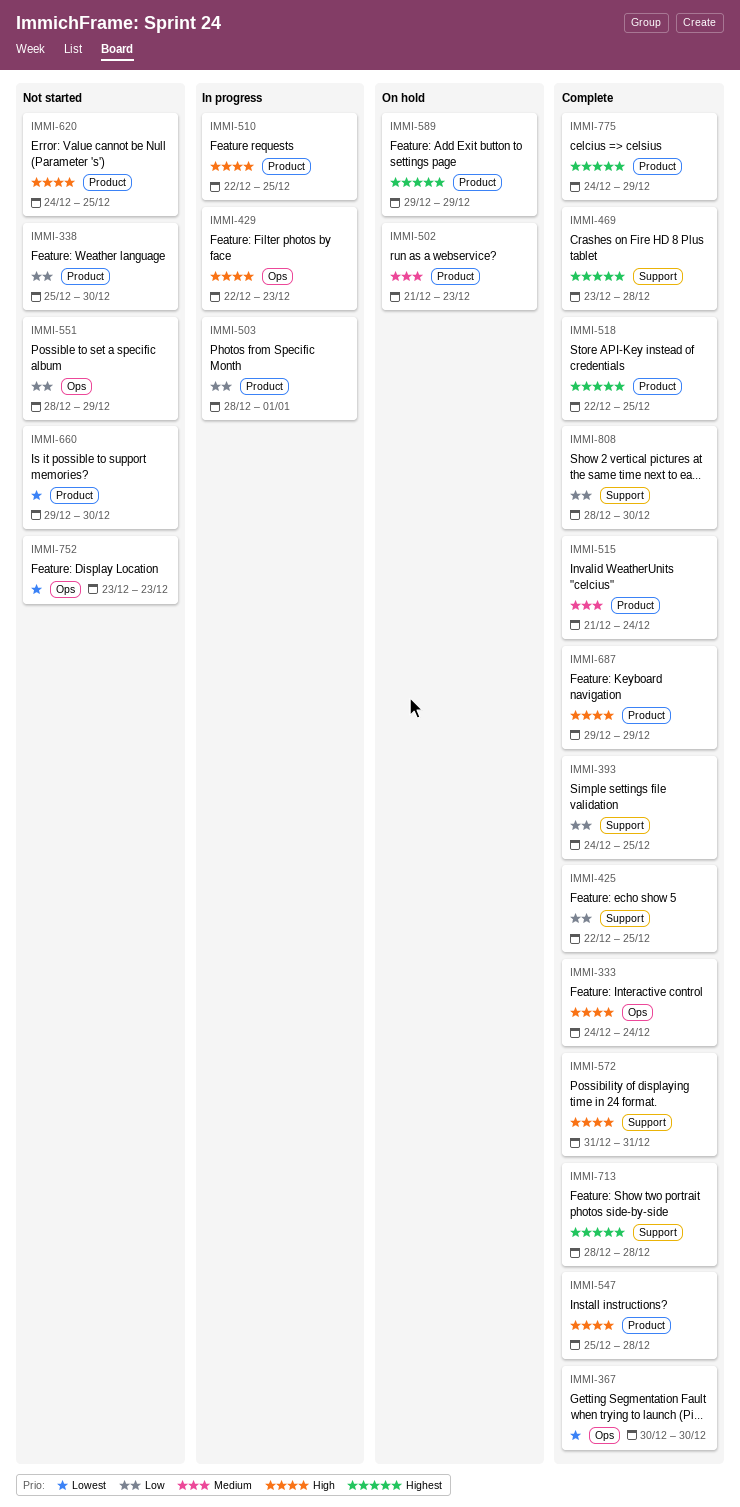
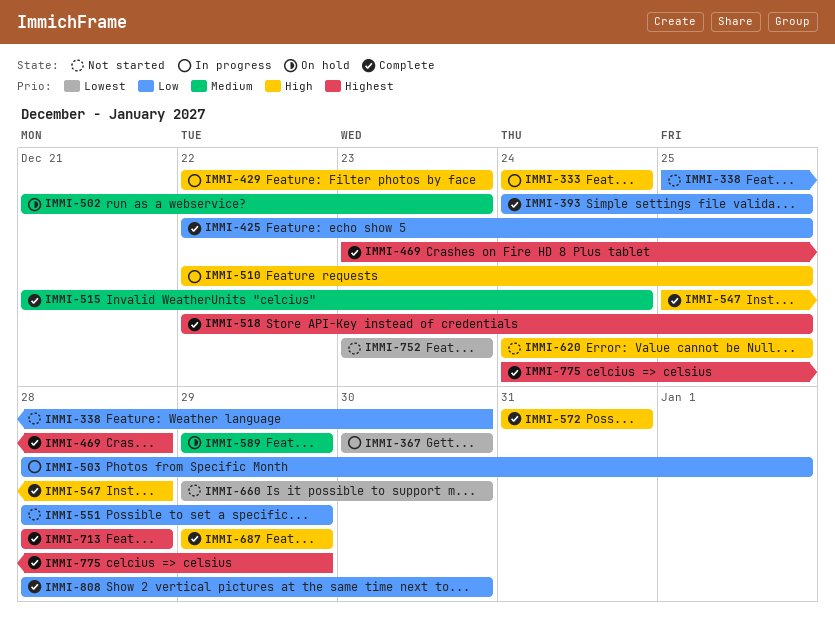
IMMI-333, status: Complete -> In progress
IMMI-367, status: Complete -> In progress
IMMI-589, priority: Highest -> Medium

